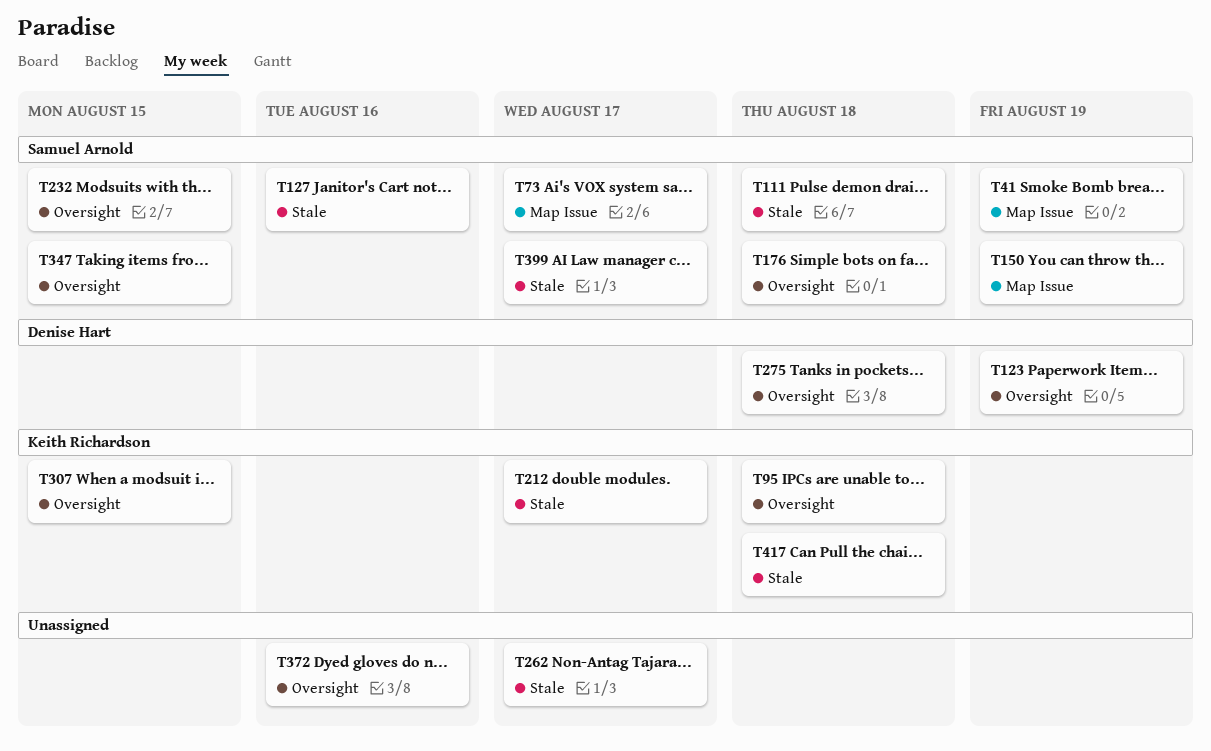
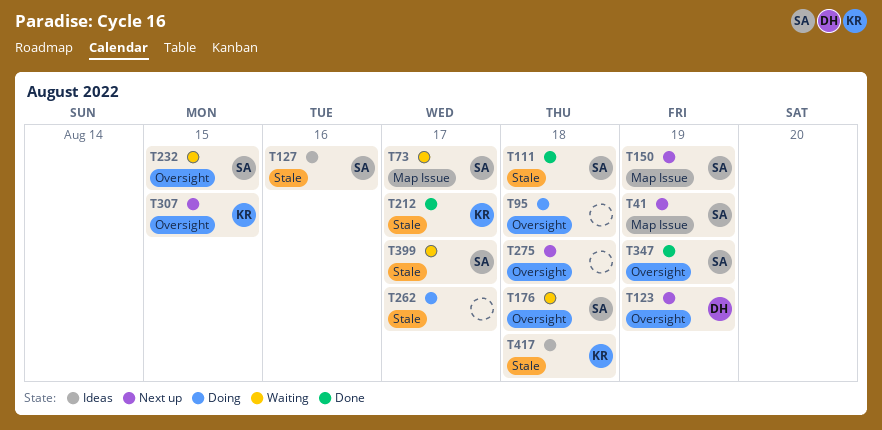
T95, owner: Keith Richardson -> none
T275, owner: Denise Hart -> none
T347, due: Aug 15 -> Aug 19
T372: present -> none

